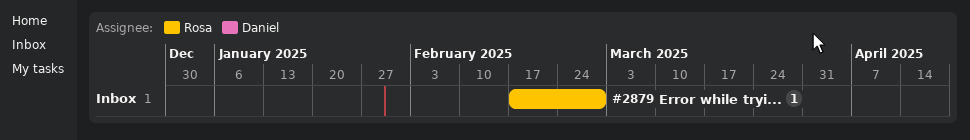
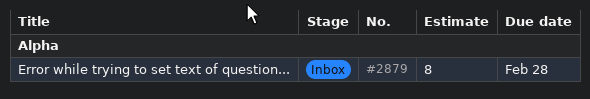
#2879, estimate: 1 -> 8

